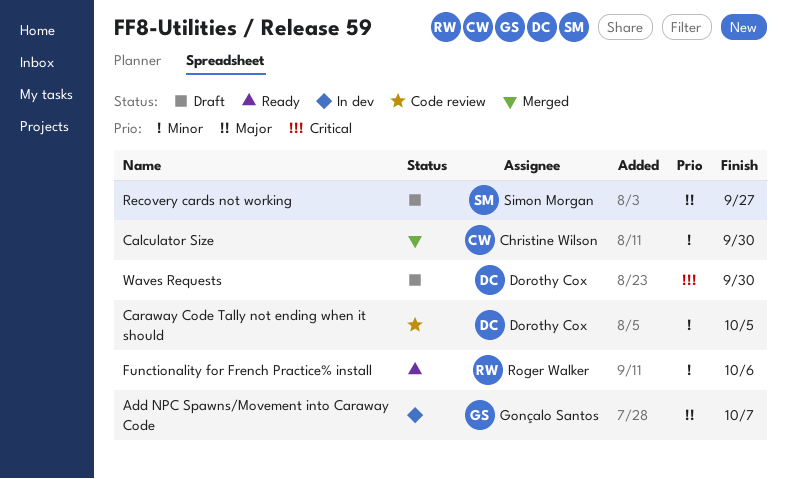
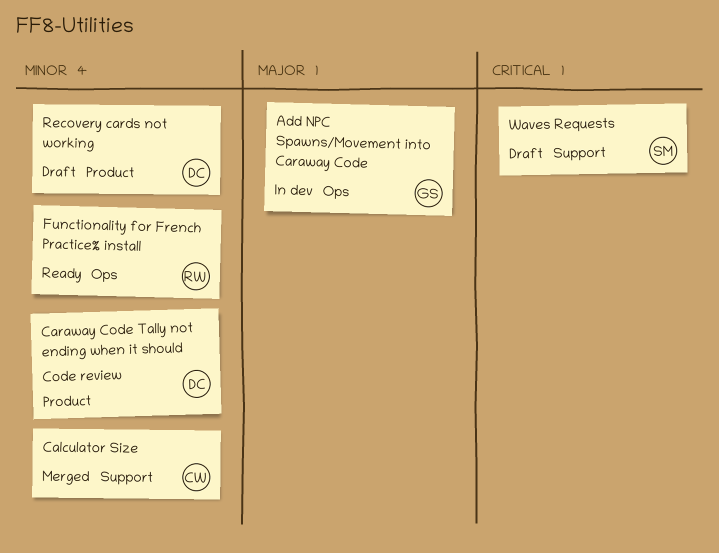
Recovery cards not working, owner: Simon Morgan -> Dorothy Cox
Recovery cards not working, priority: Major -> Minor
Waves Requests, owner: Dorothy Cox -> Simon Morgan

